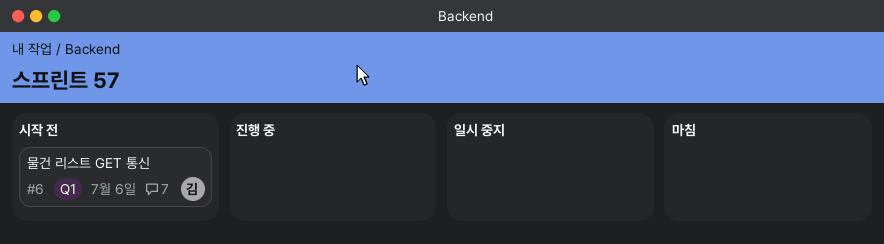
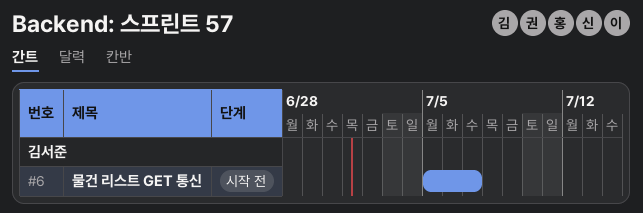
#6, due: Jul 6 -> Jul 7

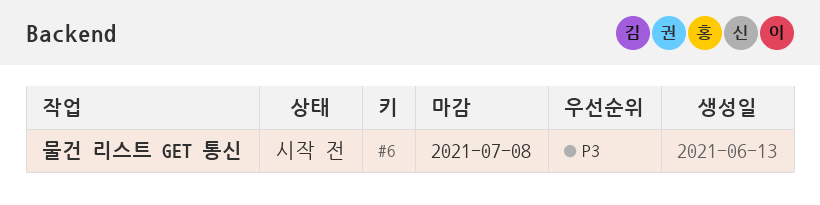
#6, due: Jul 7 -> Jul 8

